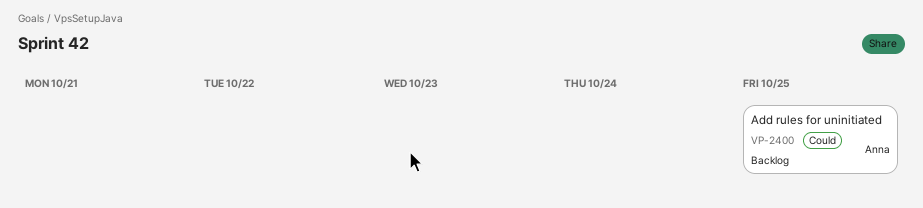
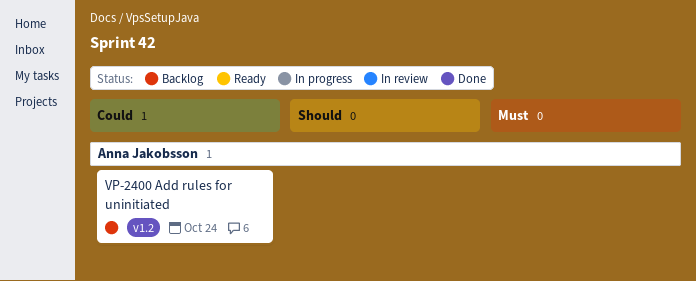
VP-2400, due: Oct 25 -> Oct 24

